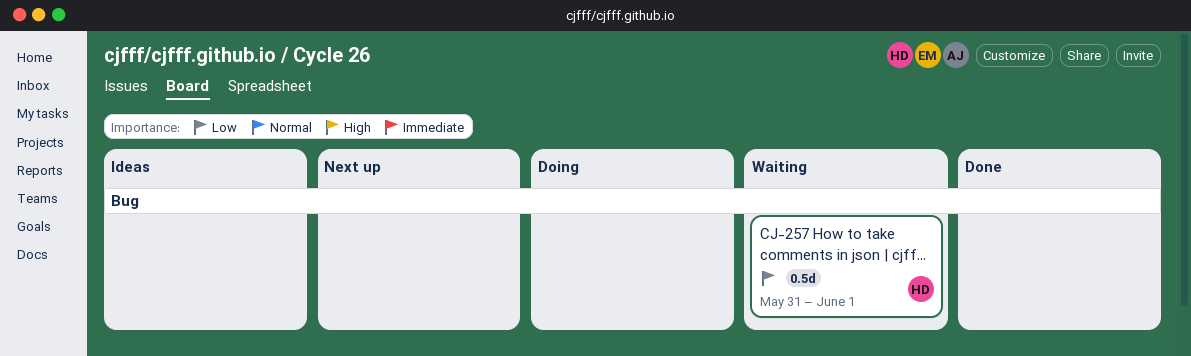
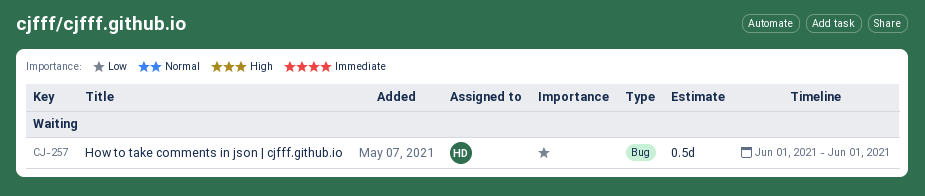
CJ-257, start: May 31 -> Jun 1

